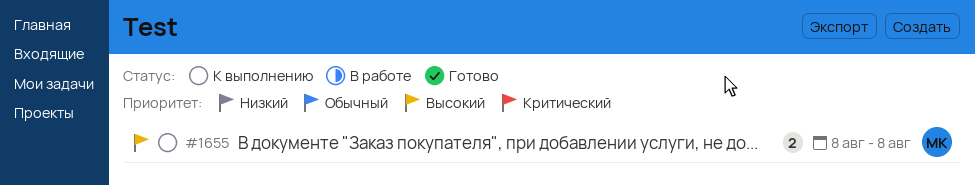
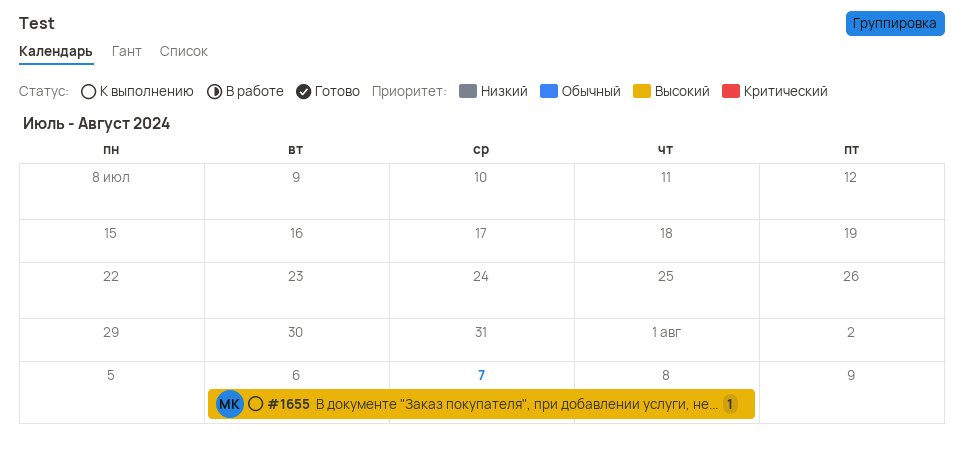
#1655, estimate: 2 -> 1
#1655, start: Aug 8 -> Aug 6

